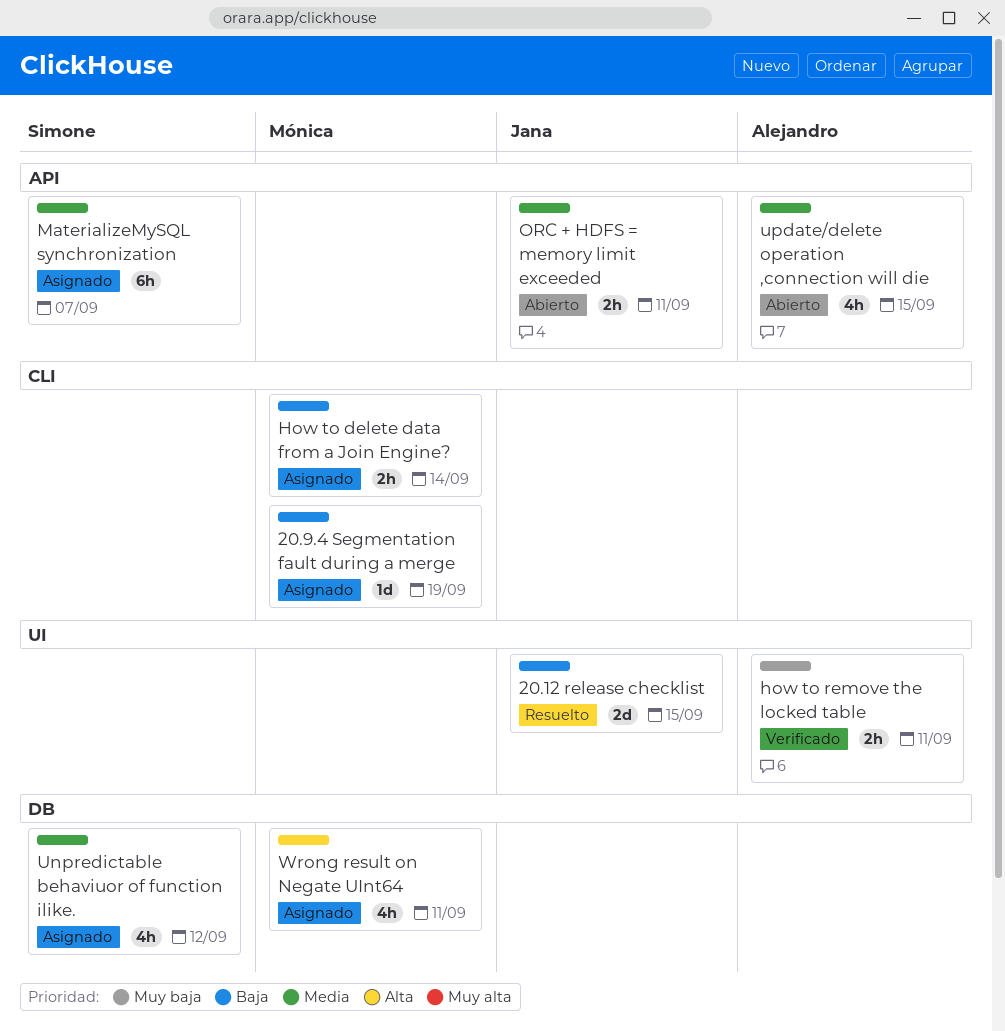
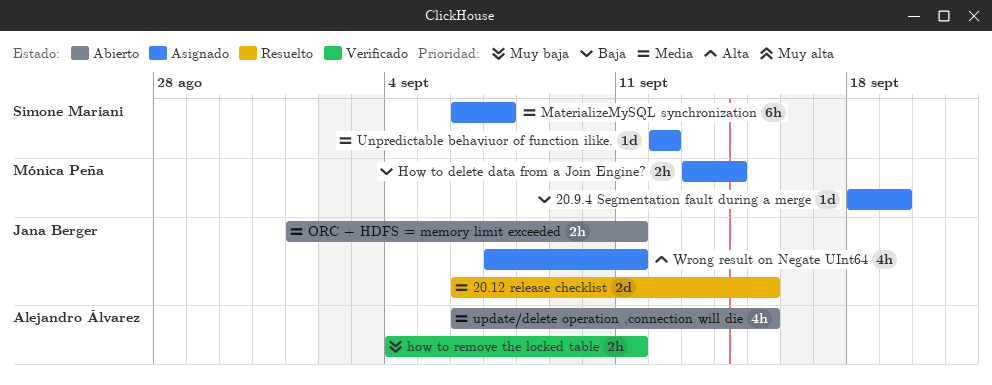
20.12 release checklist, priority: Baja -> Media
Unpredictable behaviuor of function ilike., estimate: 4h -> 1d
Wrong result on Negate UInt64, owner: Mónica Peña -> Jana Berger

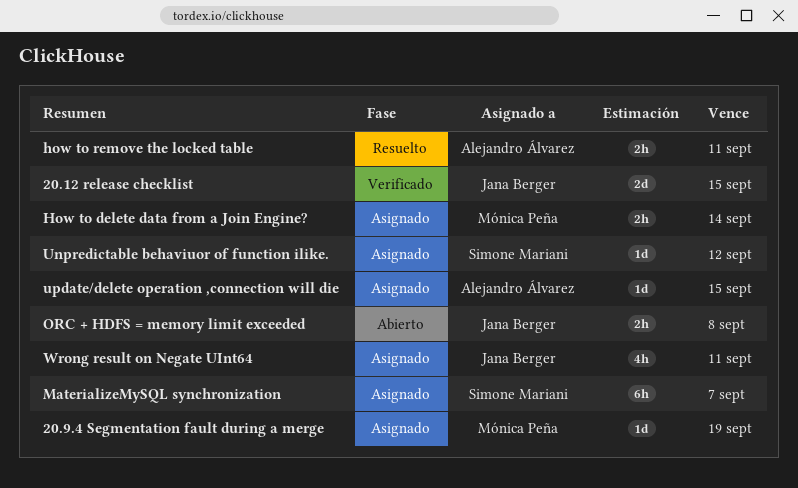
20.12 release checklist, status: Resuelto -> Verificado
how to remove the locked table, status: Verificado -> Resuelto
ORC + HDFS = memory limit exceeded, due: Sep 11 -> Sep 8
update/delete operation ,connection will die, status: Abierto -> Asignado
update/delete operation ,connection will die, estimate: 4h -> 1d

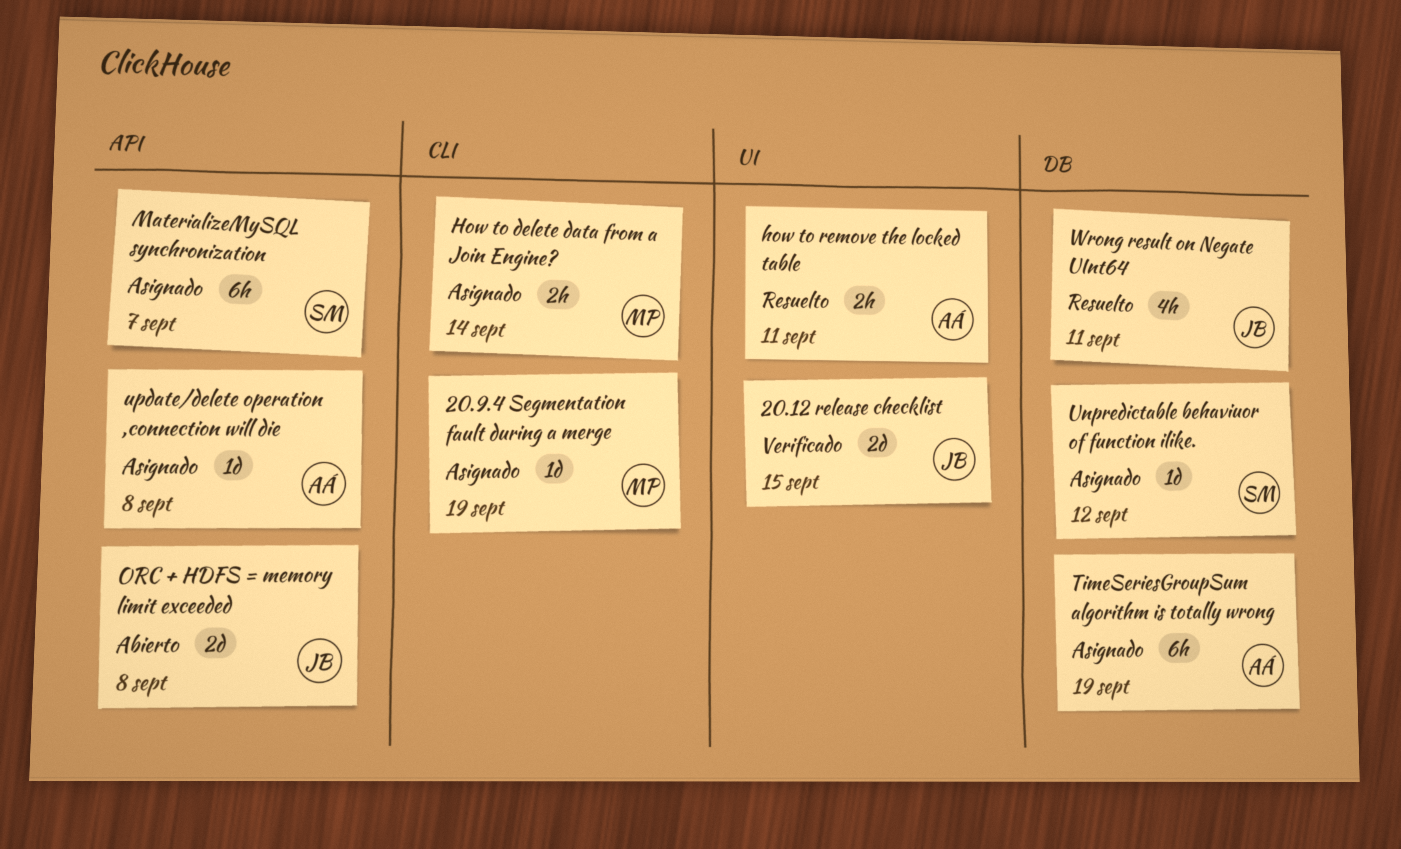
ORC + HDFS = memory limit exceeded, estimate: 2h -> 2d
TimeSeriesGroupSum algorithm is totally wrong: none -> present
update/delete operation ,connection will die, due: Sep 15 -> Sep 8
Wrong result on Negate UInt64, status: Asignado -> Resuelto

